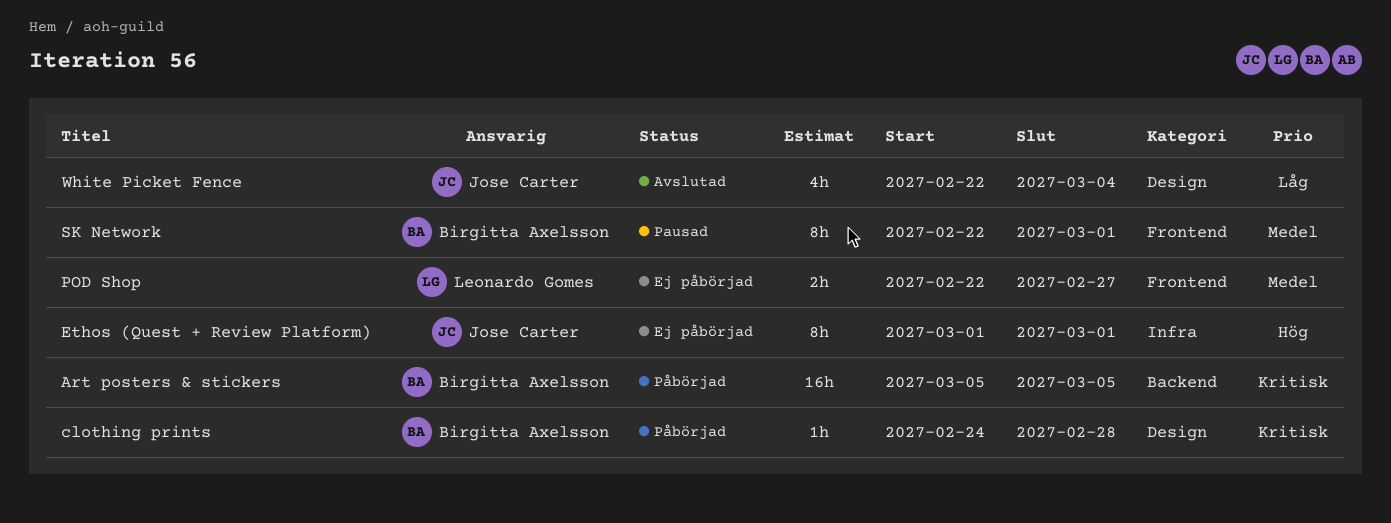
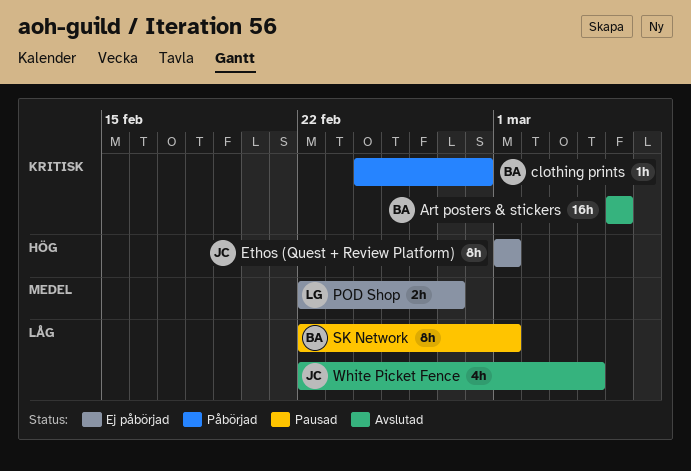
Art posters & stickers, status: Påbörjad -> Avslutad
SK Network, priority: Medel -> Låg

